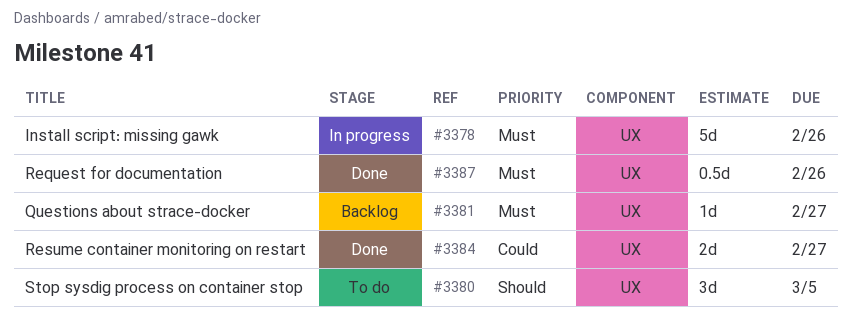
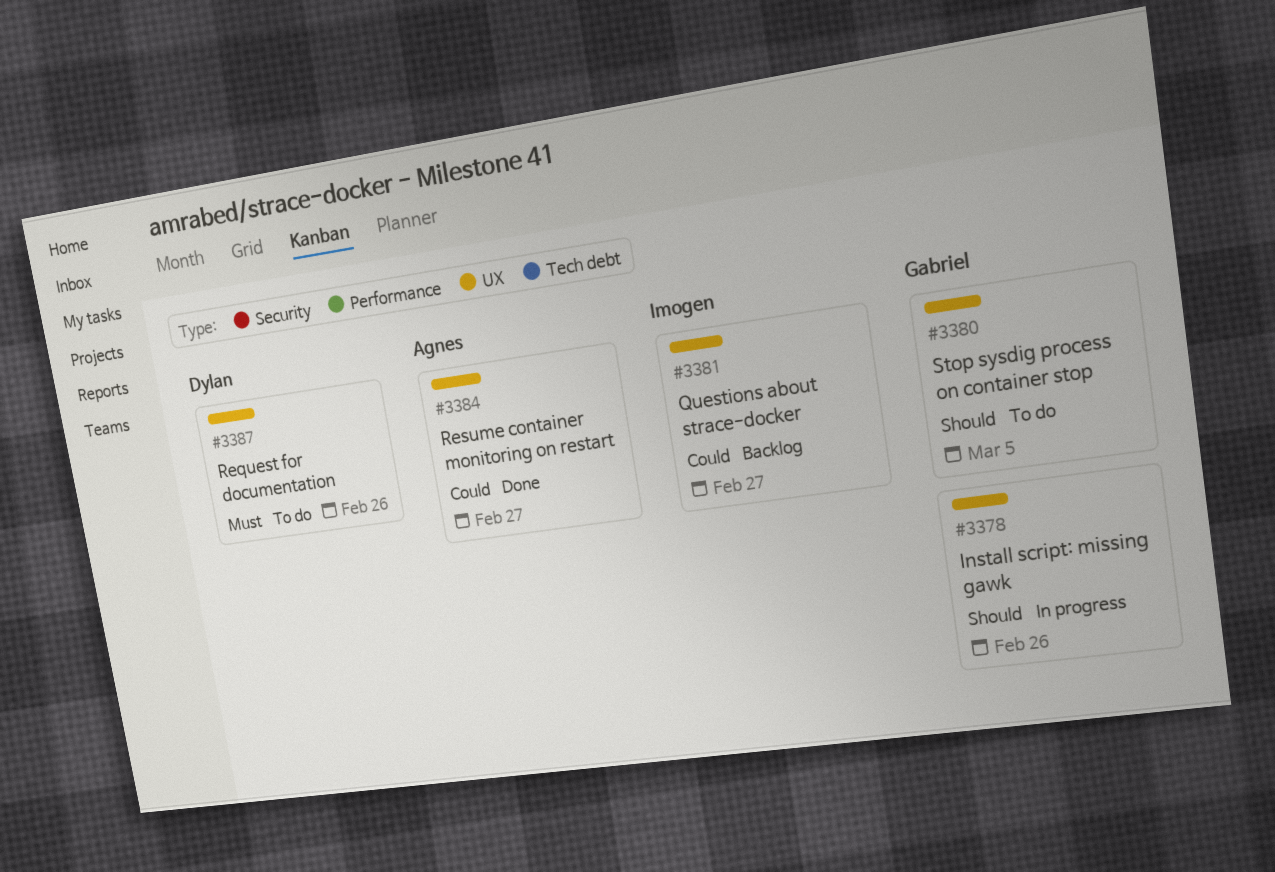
#3378, priority: Must -> Should
#3381, priority: Must -> Could
#3387, status: Done -> To do

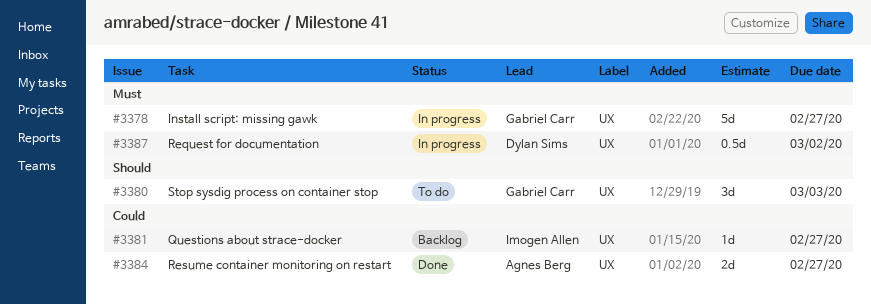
#3378, priority: Should -> Must
#3378, due: Feb 26 -> Feb 27
#3380, due: Mar 5 -> Mar 3
#3387, status: To do -> In progress
#3387, due: Feb 26 -> Mar 2

